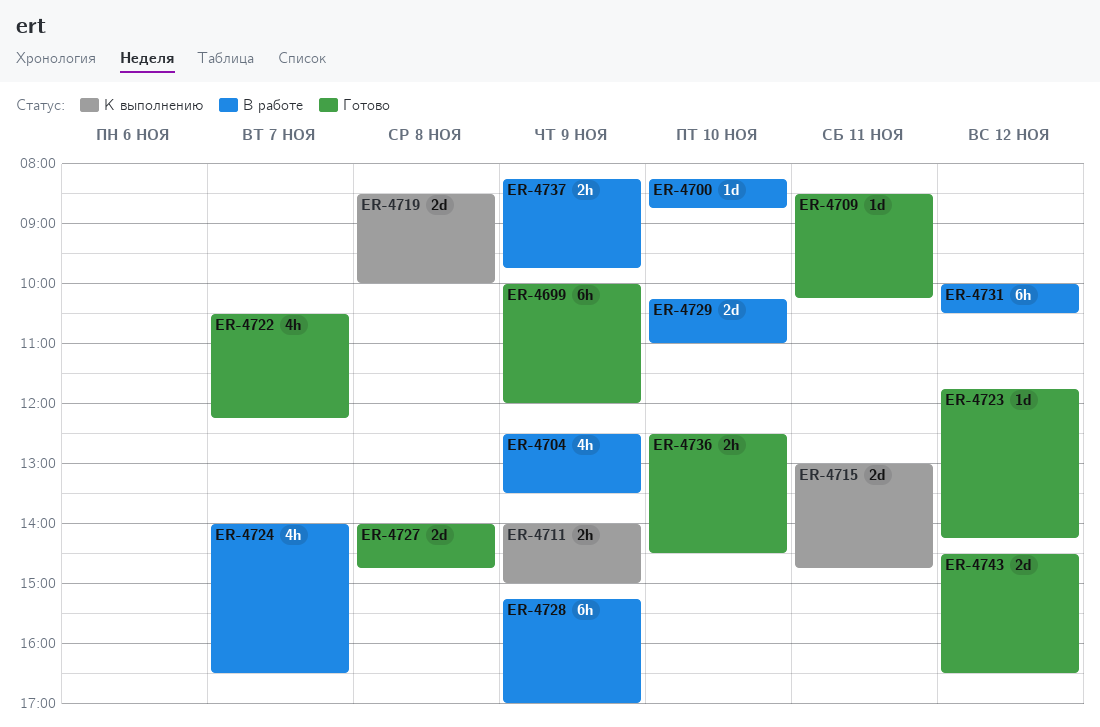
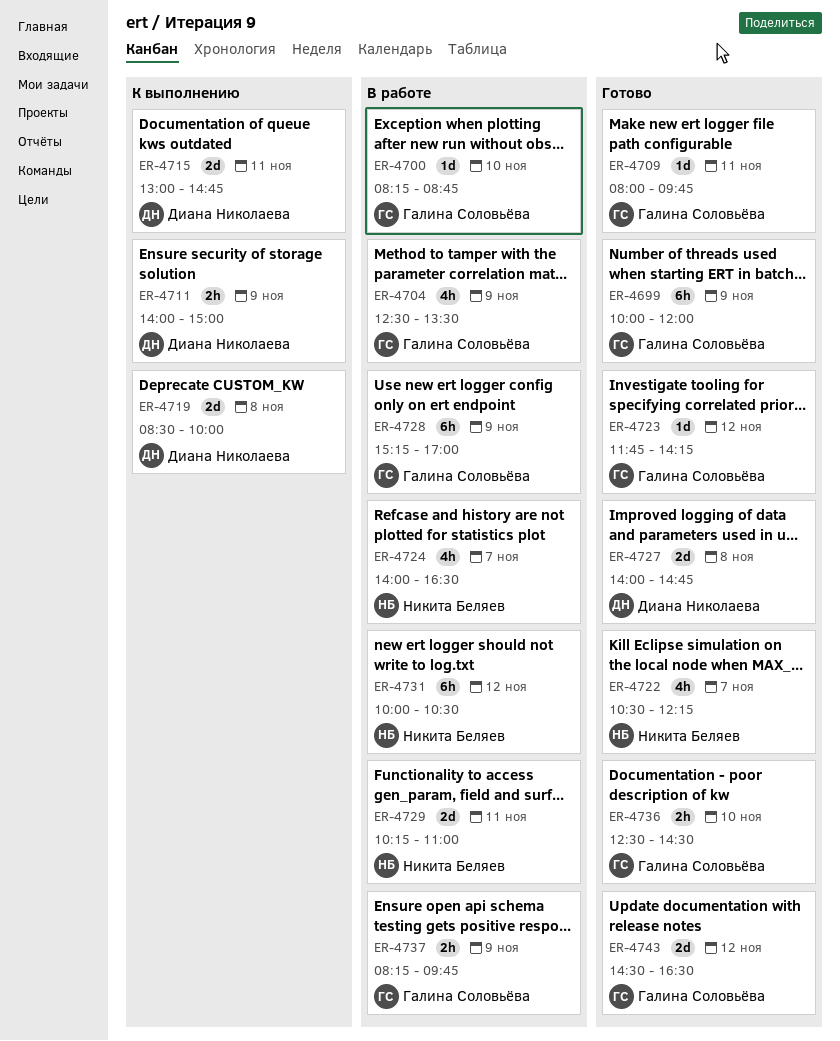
ER-4709, begins: 08:30 -> 08:00
ER-4709, ends: 10:15 -> 09:45
ER-4729, day: Nov 10 -> Nov 11

